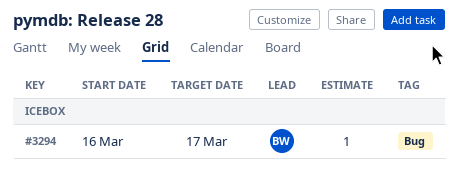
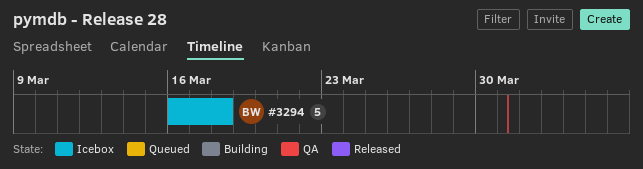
#3294, estimate: 1 -> 5
#3294, due: Mar 17 -> Mar 18

